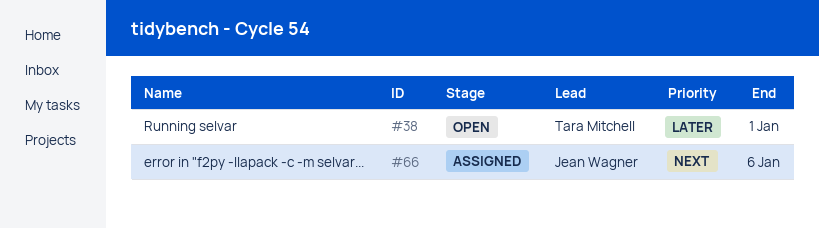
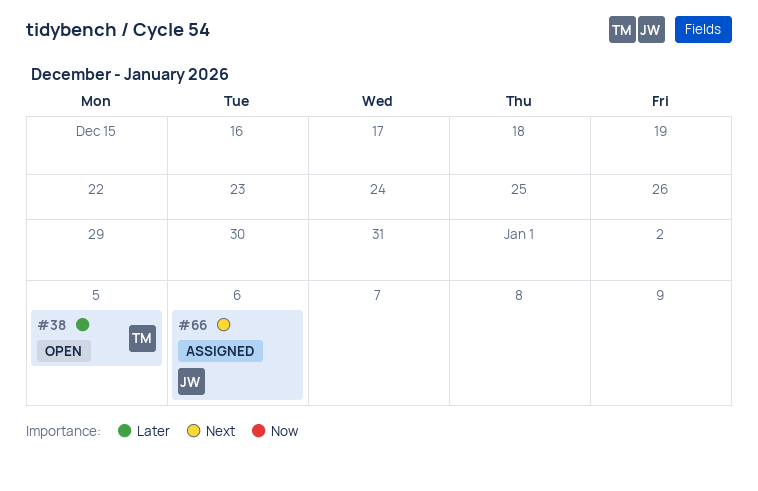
#38, due: Jan 1 -> Jan 5

